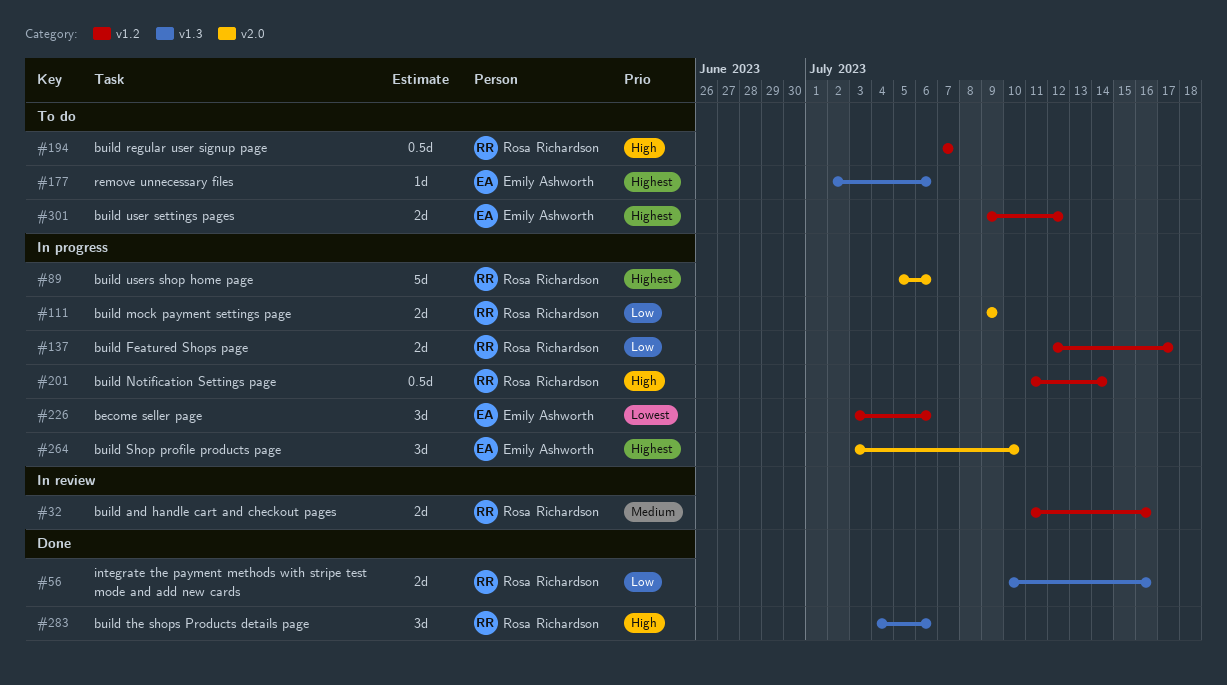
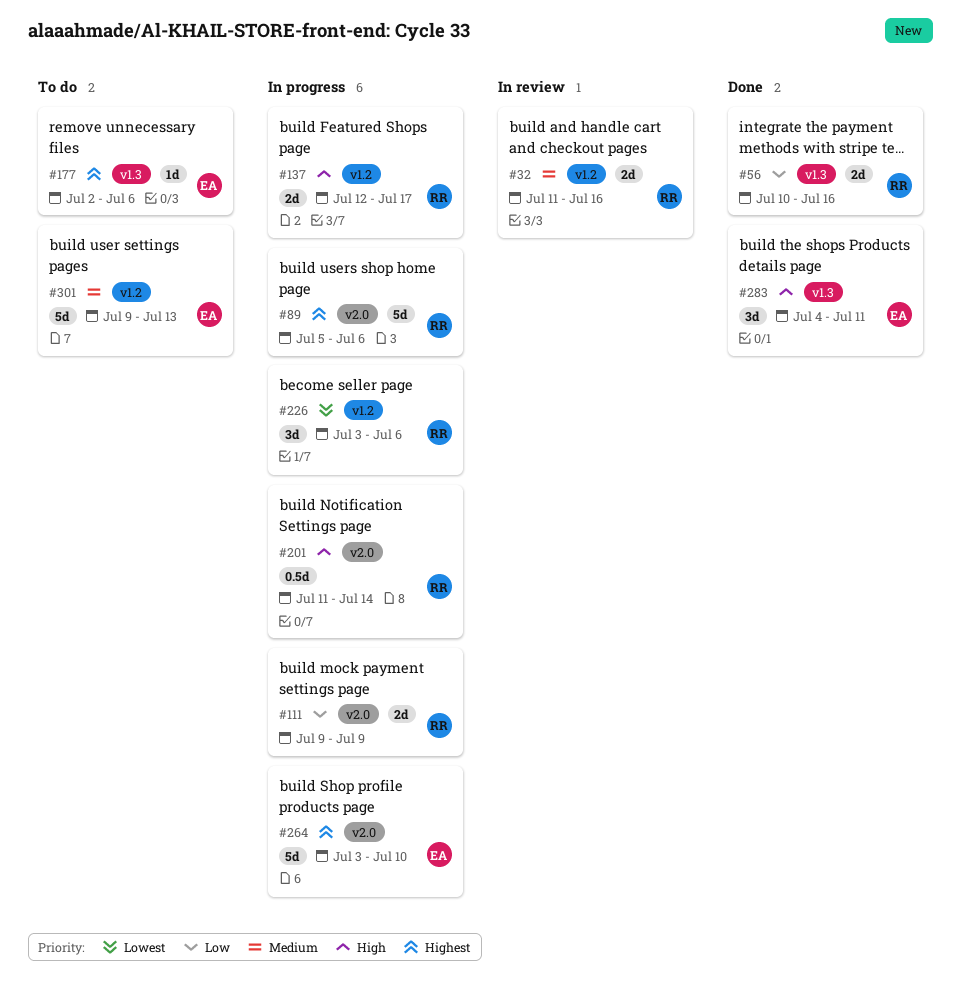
#137, priority: Low -> High
#194: present -> none
#201, label: v1.2 -> v2.0
#226, owner: Emily Ashworth -> Rosa Richardson
#264, estimate: 3d -> 5d
#283, owner: Rosa Richardson -> Emily Ashworth
#283, due: Jul 6 -> Jul 11
#301, priority: Highest -> Medium
#301, estimate: 2d -> 5d
#301, due: Jul 12 -> Jul 13

